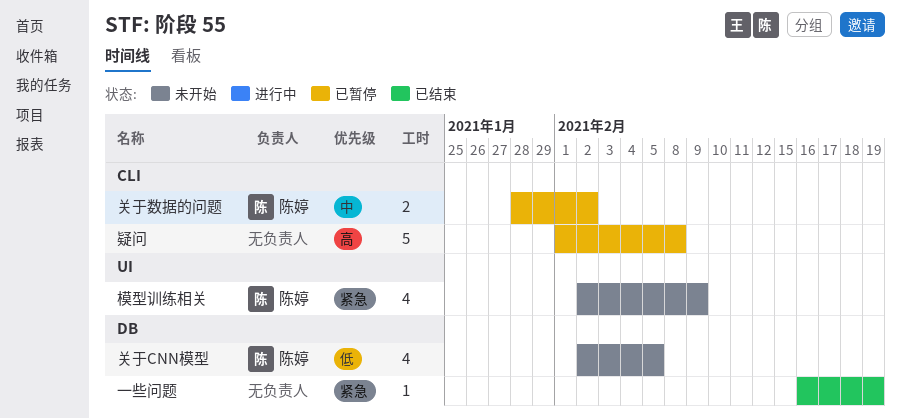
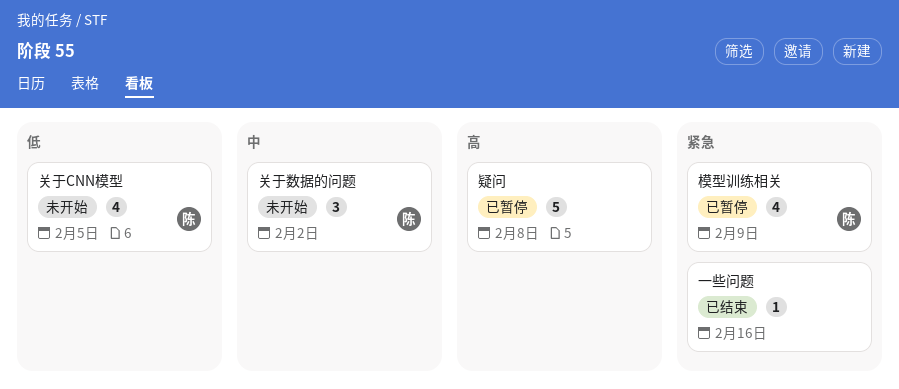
一些问题, due: Feb 19 -> Feb 16
关于数据的问题, status: 已暂停 -> 未开始
关于数据的问题, estimate: 2 -> 3
模型训练相关, status: 未开始 -> 已暂停

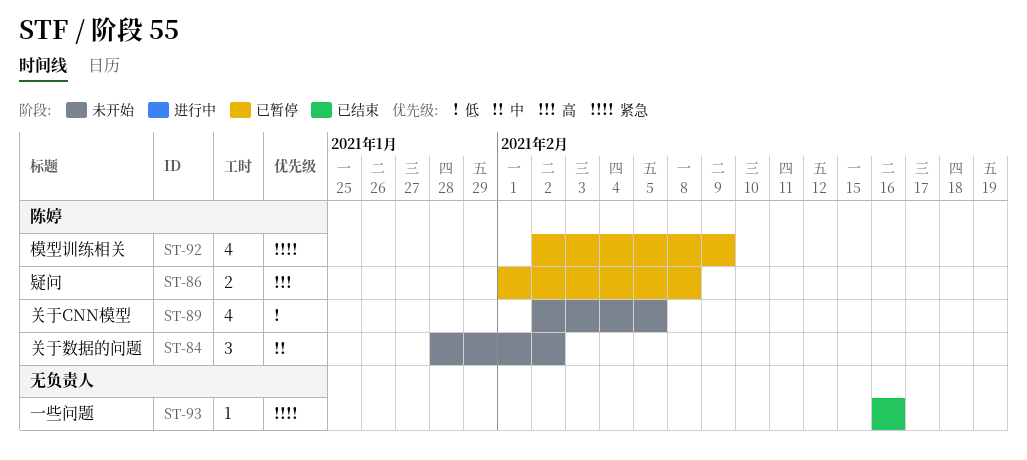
疑问, owner: none -> 陈婷
疑问, estimate: 5 -> 2

